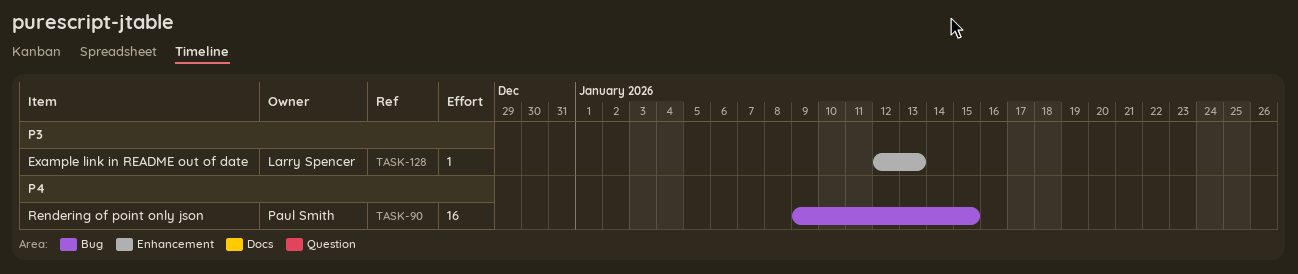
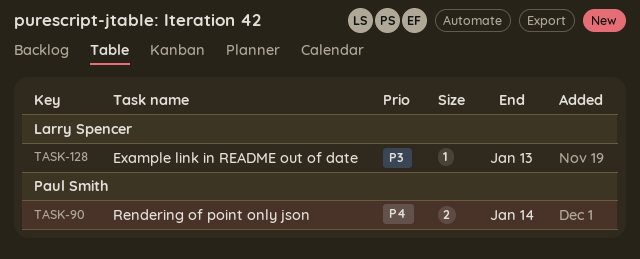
TASK-90, estimate: 16 -> 2
TASK-90, due: Jan 15 -> Jan 14

